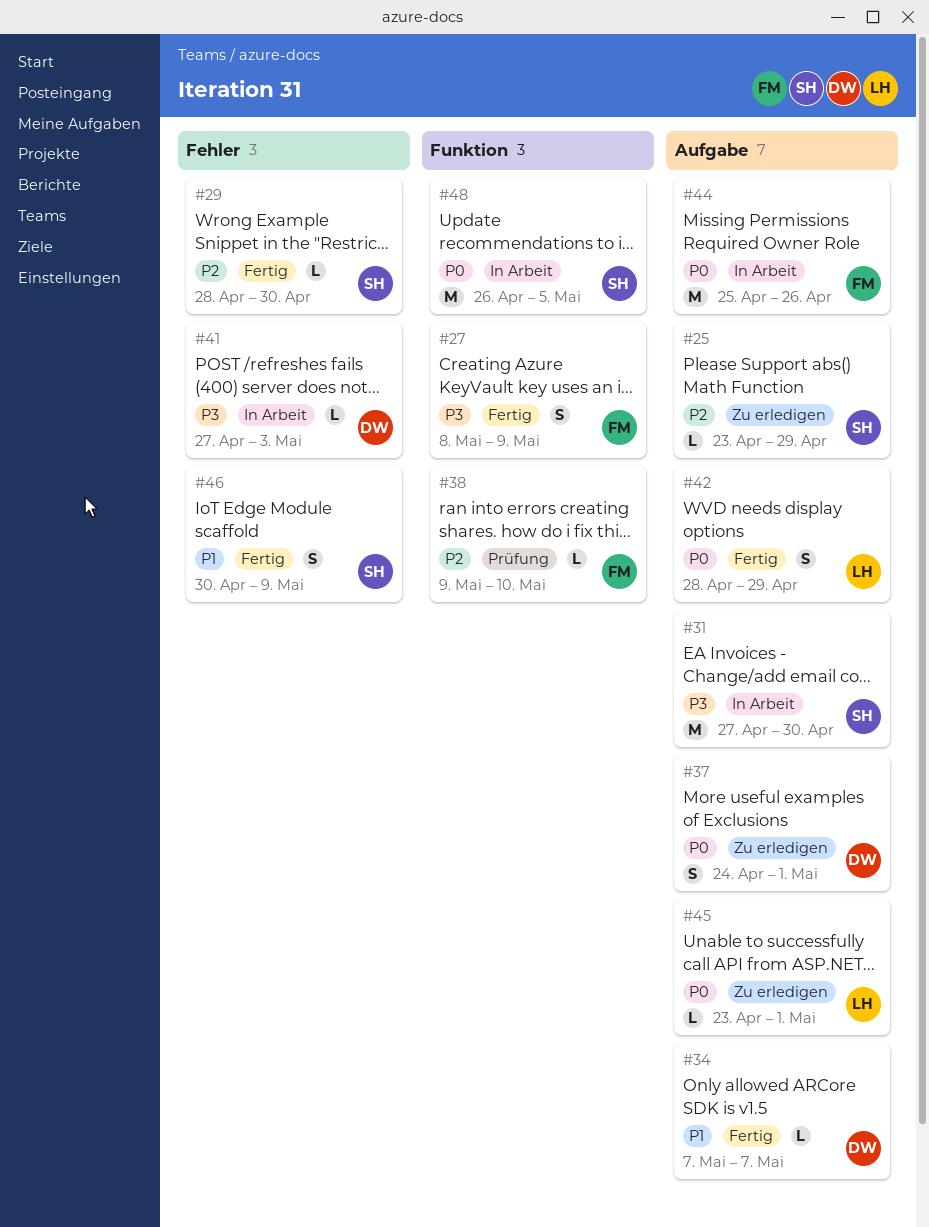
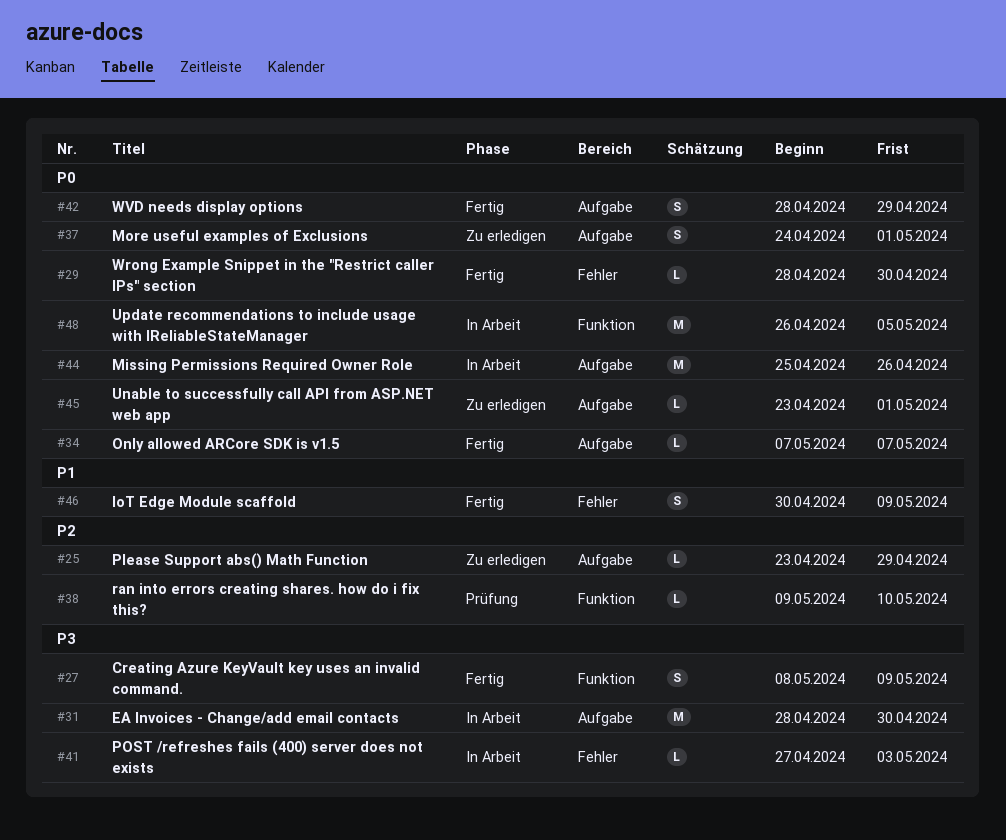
#29, priority: P2 -> P0
#31, start: Apr 27 -> Apr 28
#34, priority: P1 -> P0

